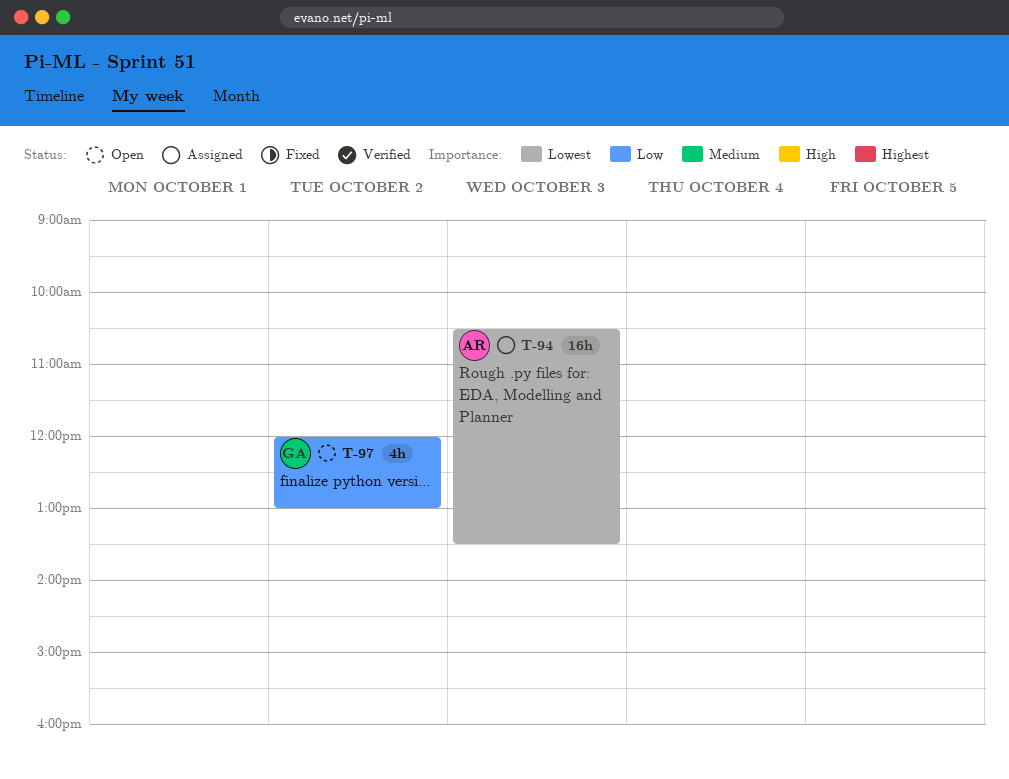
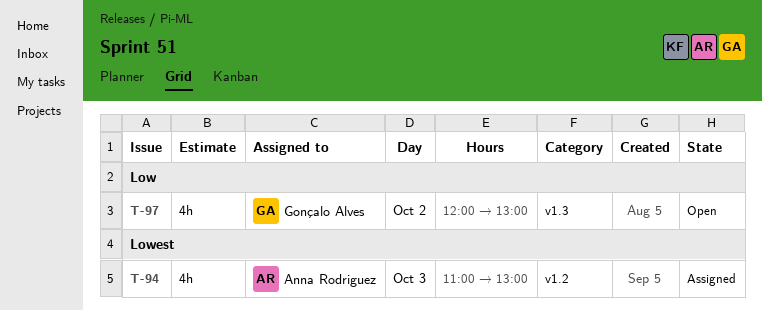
T-94, estimate: 16h -> 4h
T-94, begins: 10:30 -> 11:00
T-94, ends: 13:30 -> 13:00

